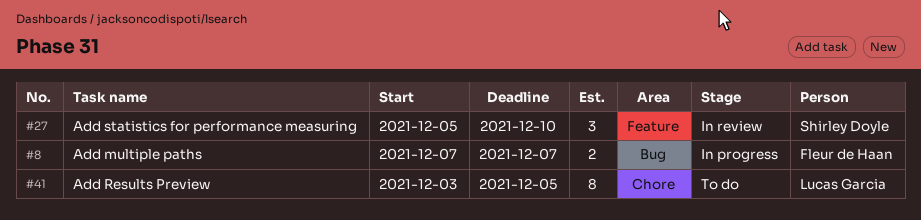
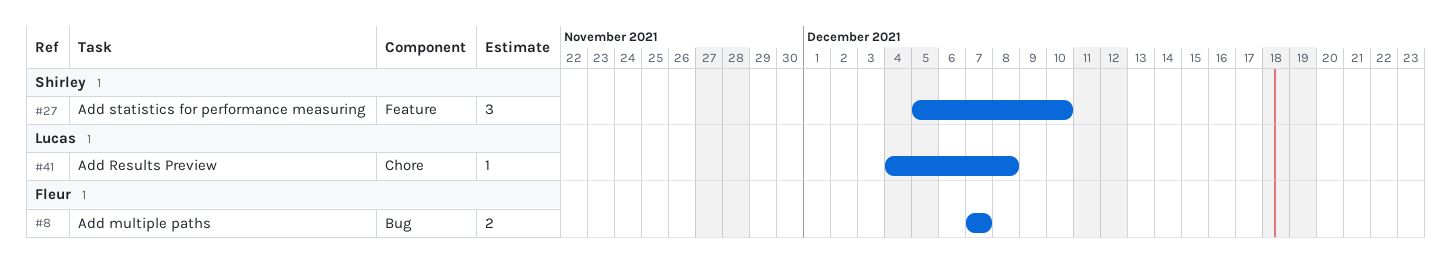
#41, estimate: 8 -> 1
#41, start: Dec 3 -> Dec 4
#41, due: Dec 5 -> Dec 8

